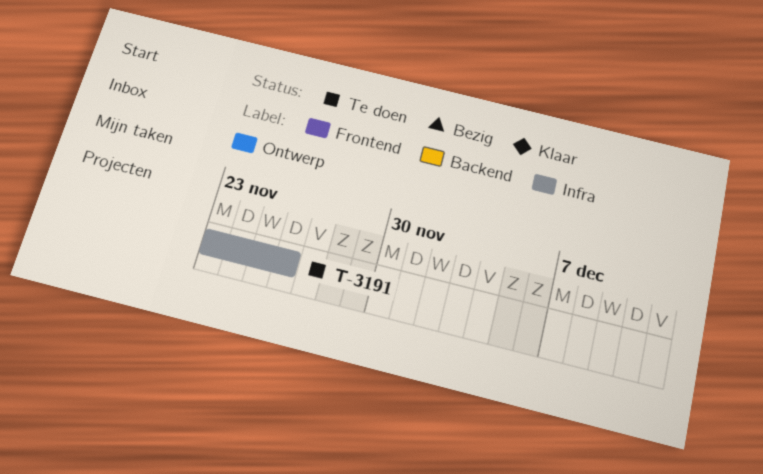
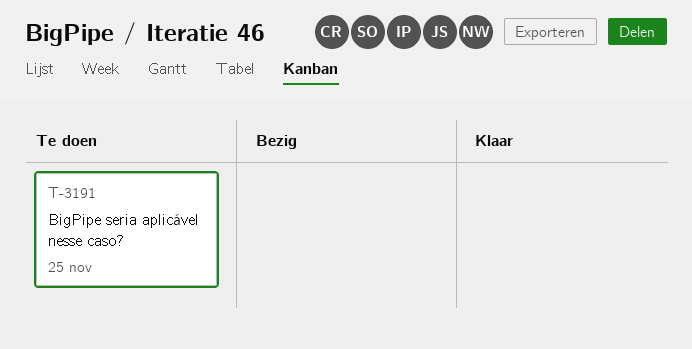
T-3191, due: Nov 26 -> Nov 25

